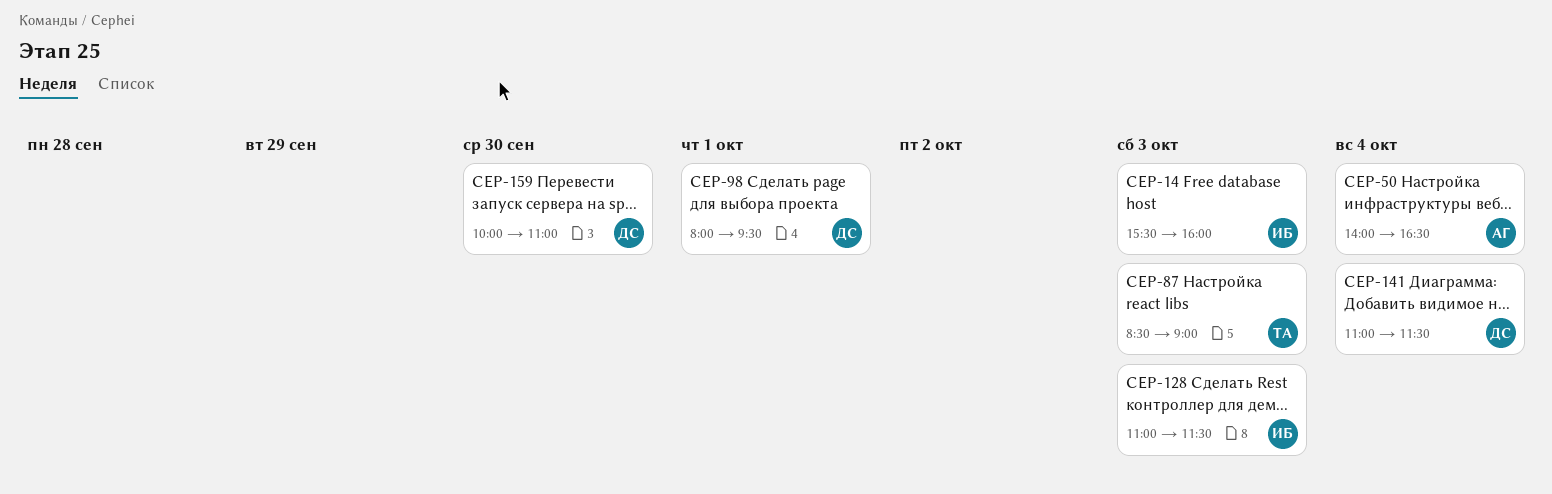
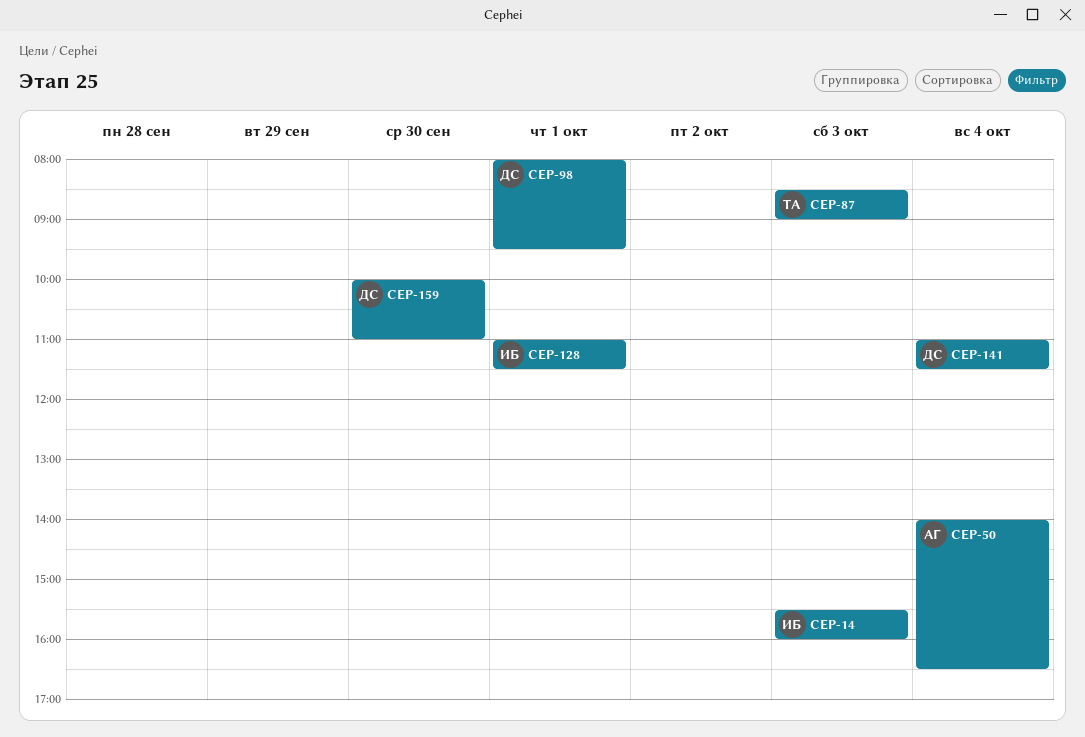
CEP-128, day: Oct 3 -> Oct 1

